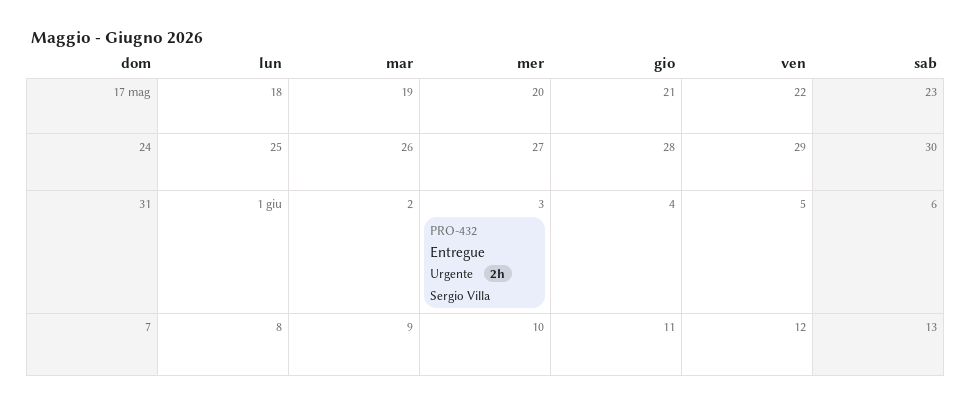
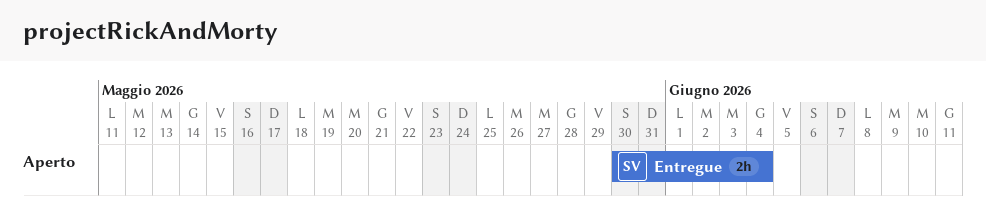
Entregue, due: Jun 3 -> Jun 4

